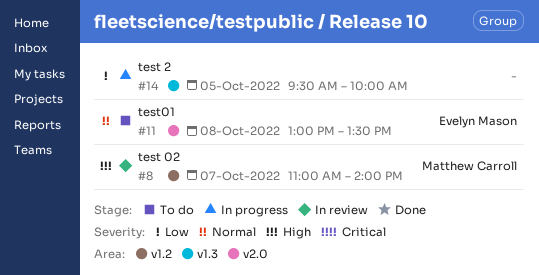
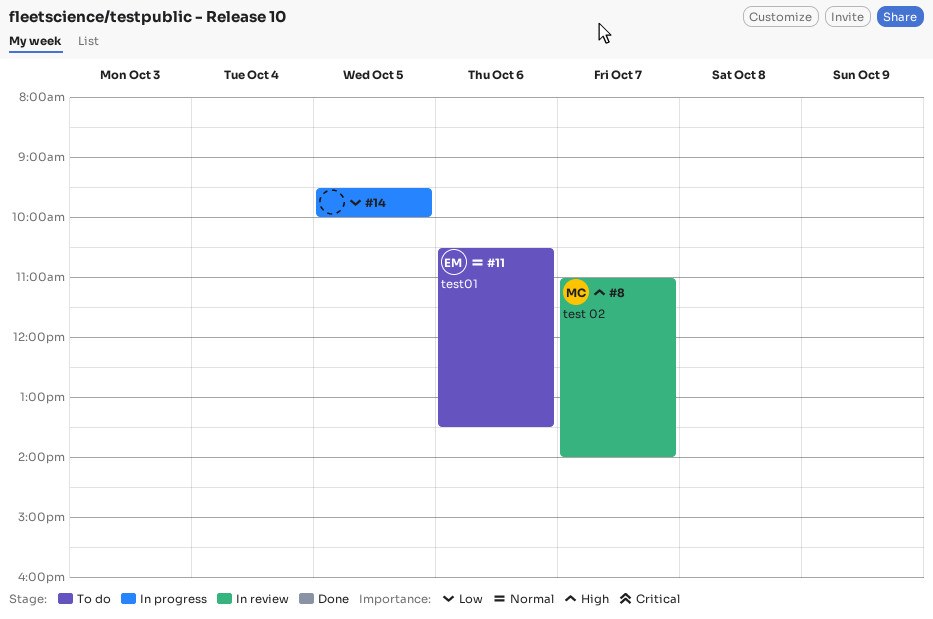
#11, day: Oct 8 -> Oct 6
#11, begins: 13:00 -> 10:30

